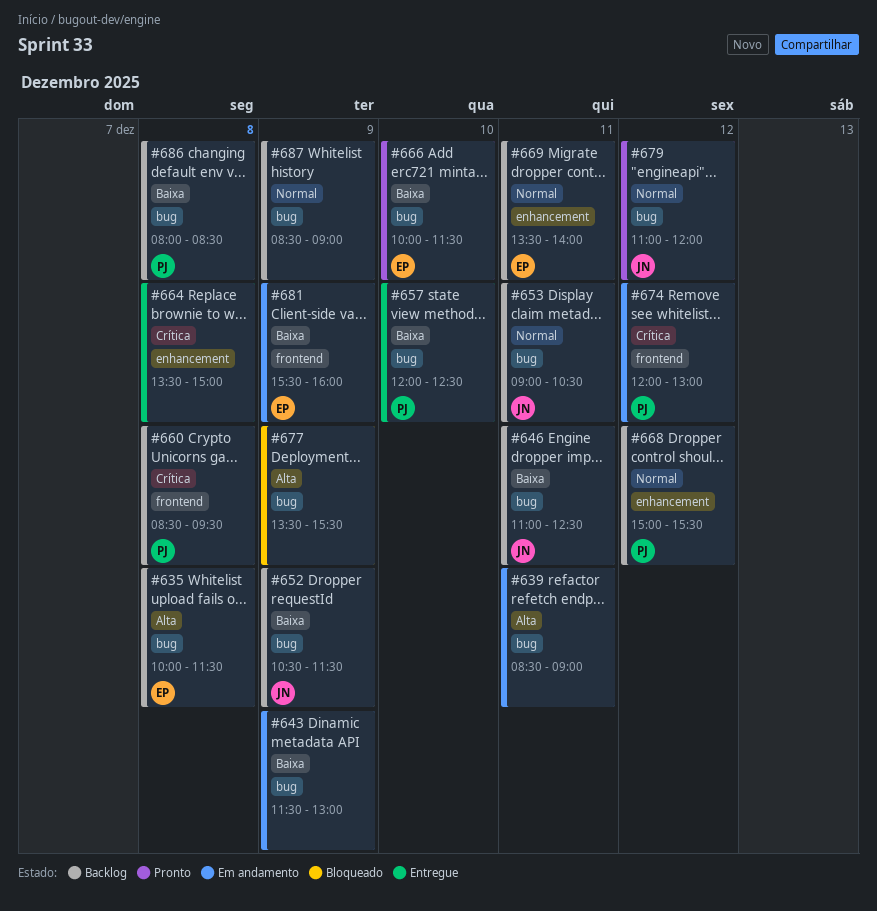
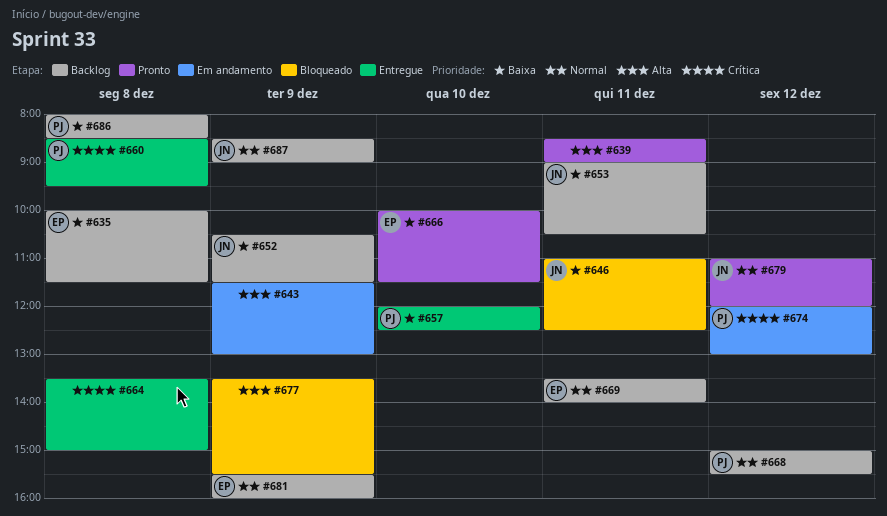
#635, priority: Alta -> Baixa
#639, status: Em andamento -> Pronto
#643, priority: Baixa -> Alta
#646, status: Backlog -> Bloqueado
#653, priority: Normal -> Baixa
#660, status: Backlog -> Entregue
#681, status: Em andamento -> Backlog
#681, priority: Baixa -> Normal
#687, owner: none -> JN

